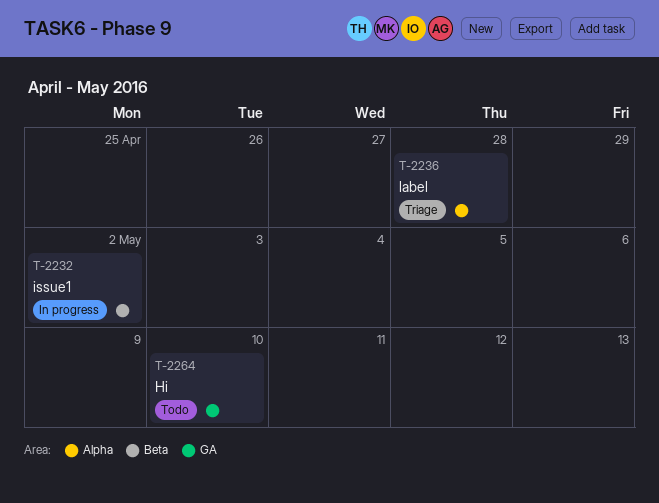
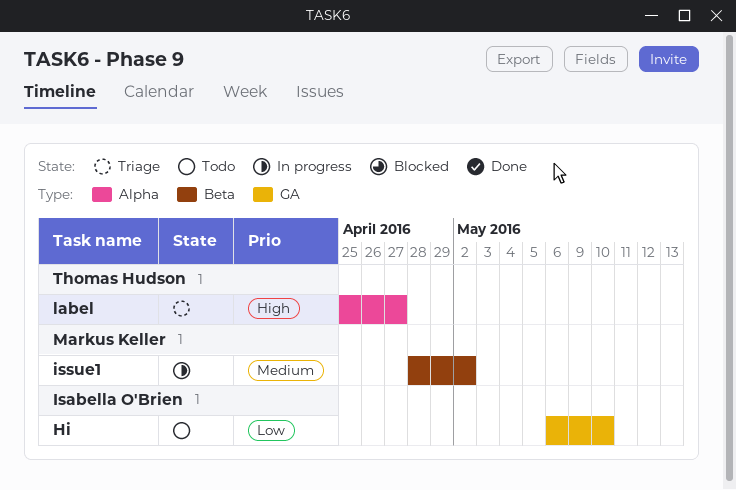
label, due: Apr 28 -> Apr 27

